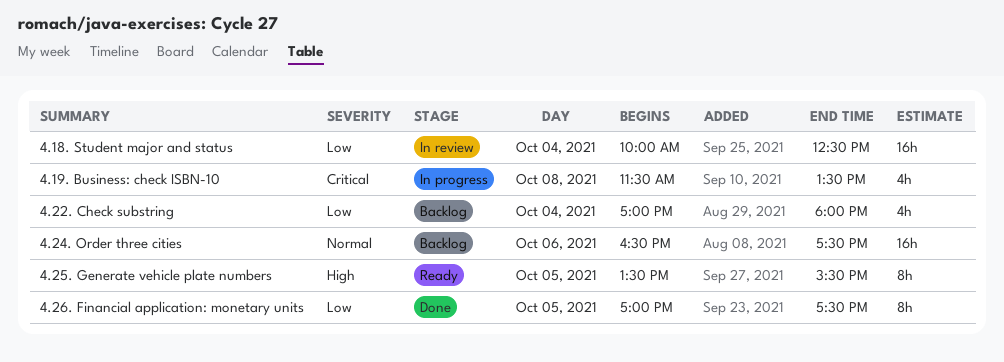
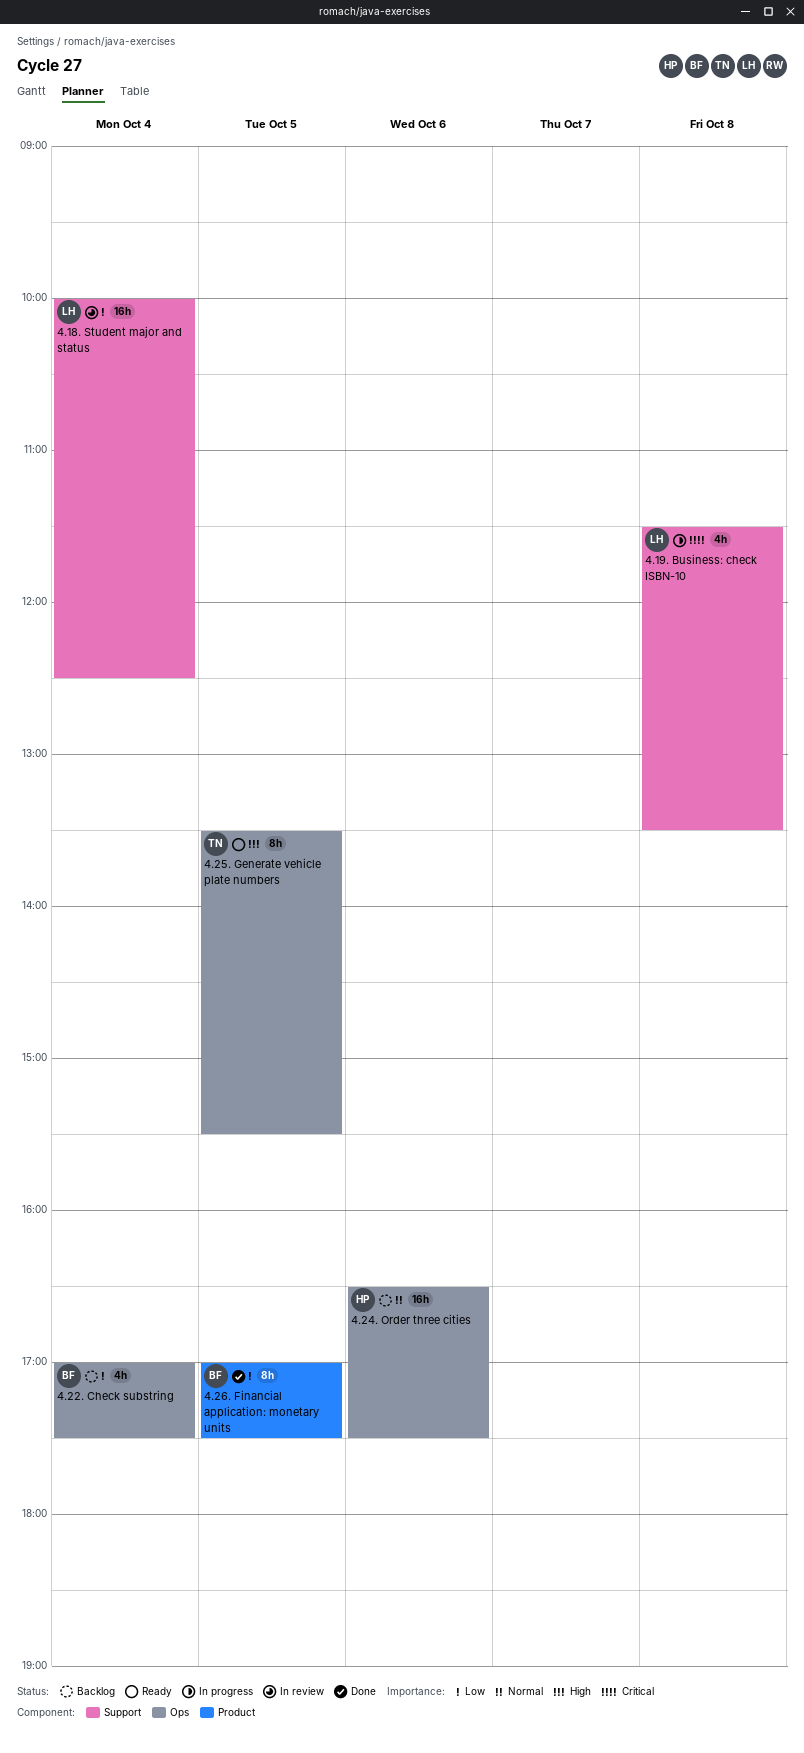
4.22. Check substring, ends: 18:00 -> 17:30

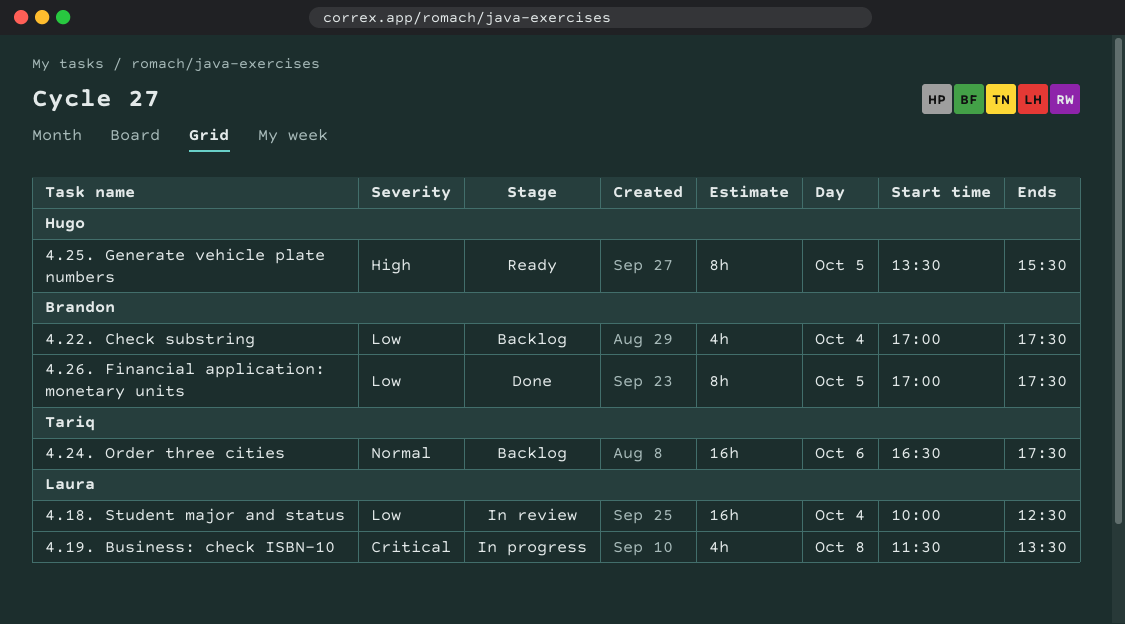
4.24. Order three cities, owner: Hugo -> Tariq
4.25. Generate vehicle plate numbers, owner: Tariq -> Hugo

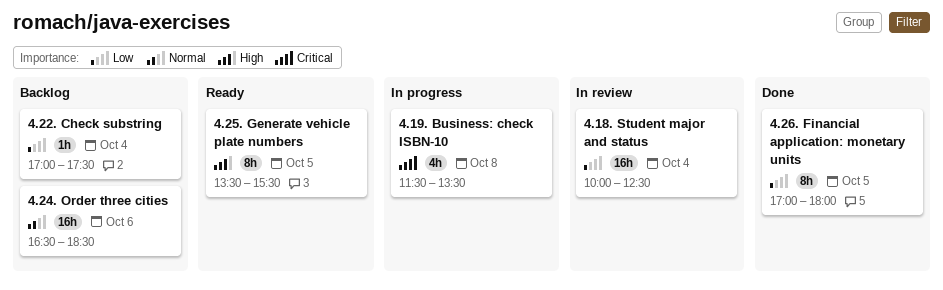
4.22. Check substring, estimate: 4h -> 1h
4.24. Order three cities, ends: 17:30 -> 18:30
4.26. Financial application: monetary units, ends: 17:30 -> 18:00

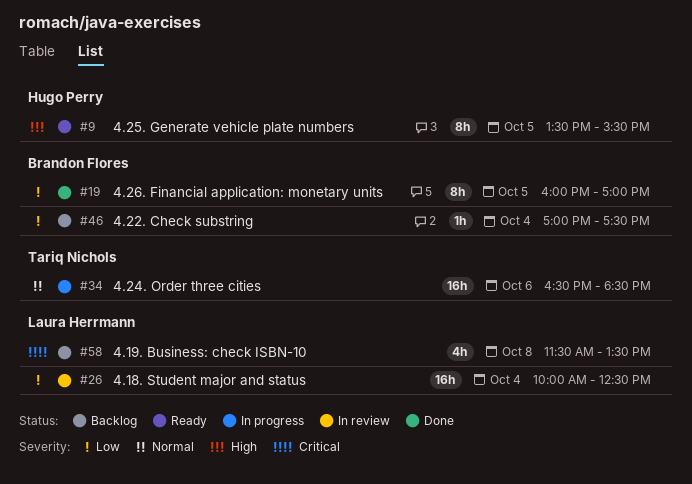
4.19. Business: check ISBN-10, status: In progress -> Backlog
4.24. Order three cities, status: Backlog -> In progress
4.26. Financial application: monetary units, begins: 17:00 -> 16:00
4.26. Financial application: monetary units, ends: 18:00 -> 17:00

